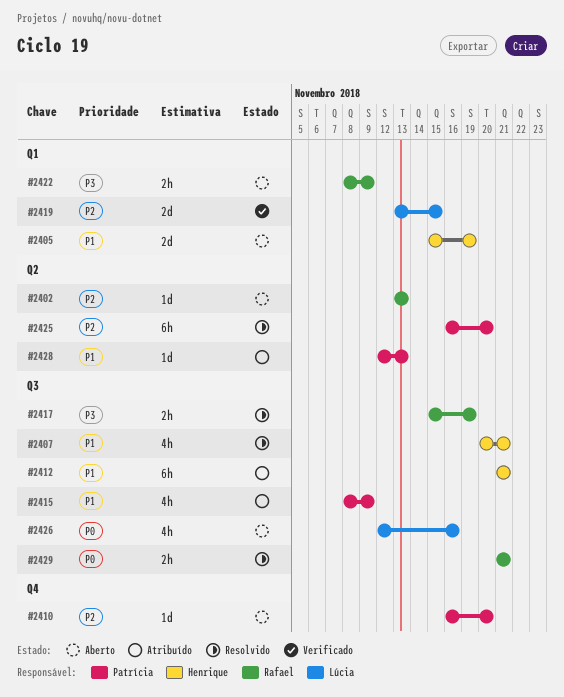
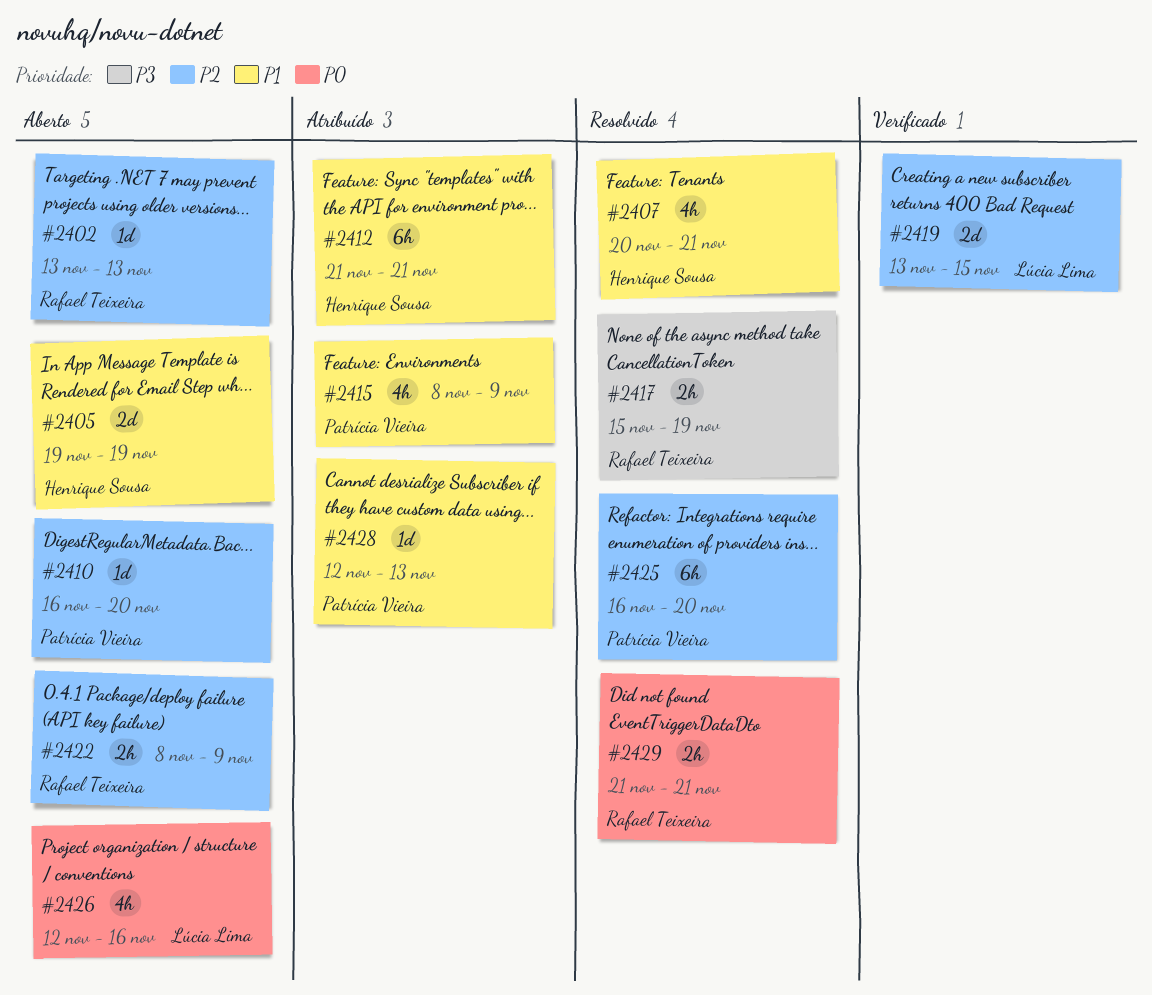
#2405, start: Nov 15 -> Nov 19
#2422, priority: P3 -> P2

